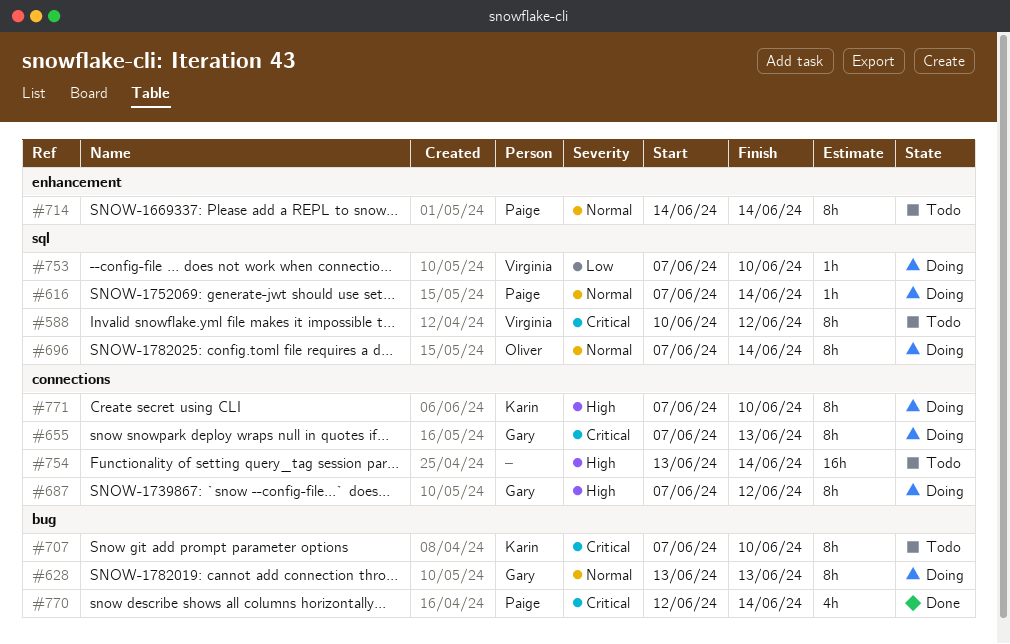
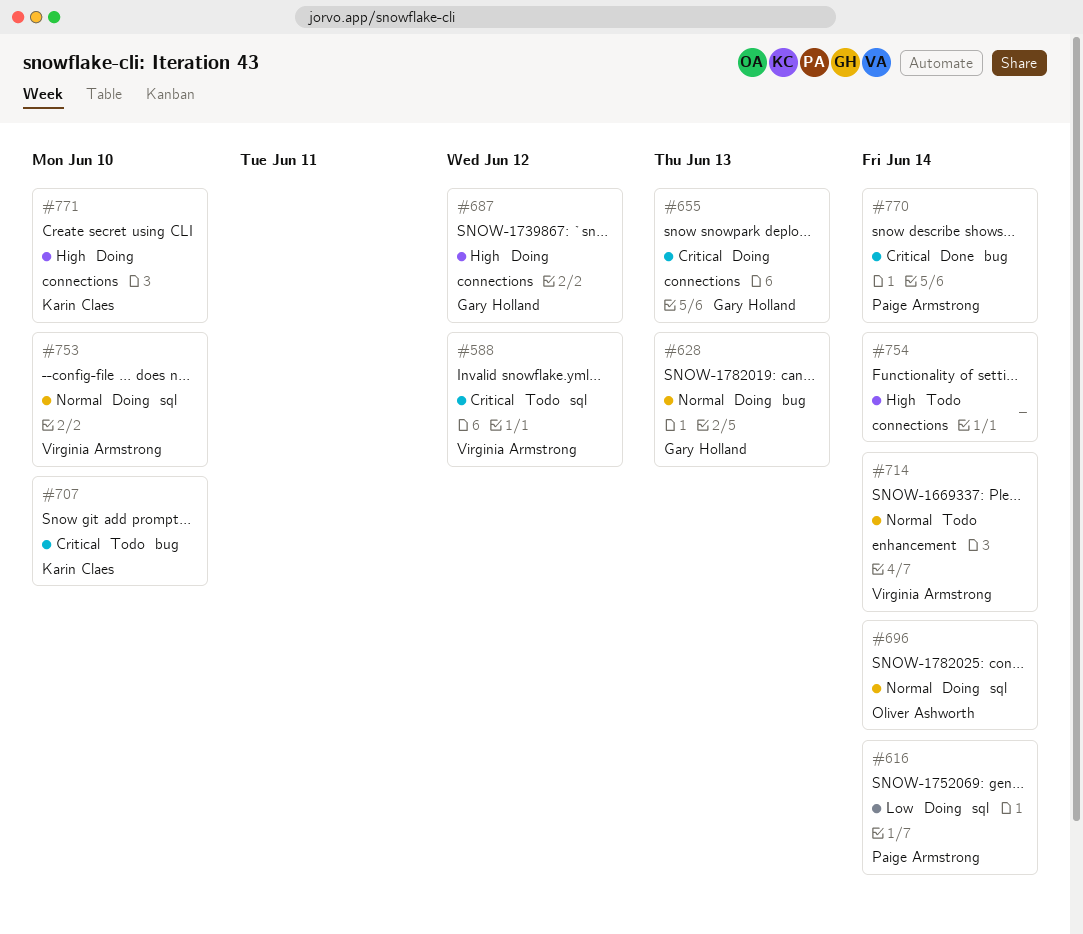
#616, priority: Normal -> Low
#714, owner: Paige Armstrong -> Virginia Armstrong
#753, priority: Low -> Normal

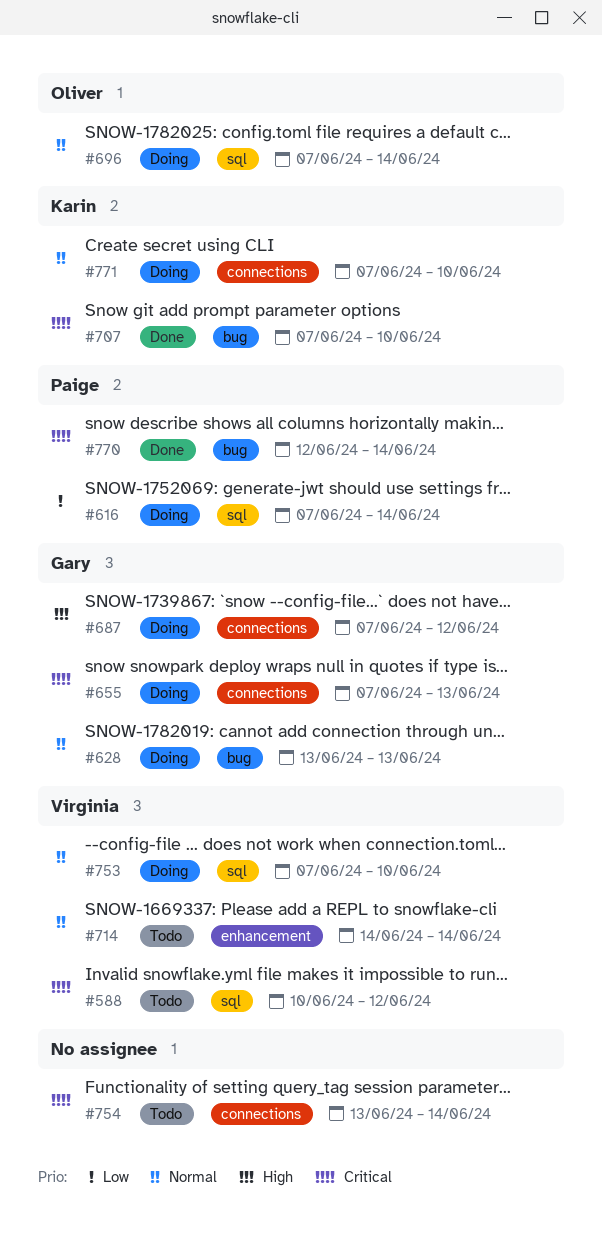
#707, status: Todo -> Done
#754, priority: High -> Critical
#771, priority: High -> Normal

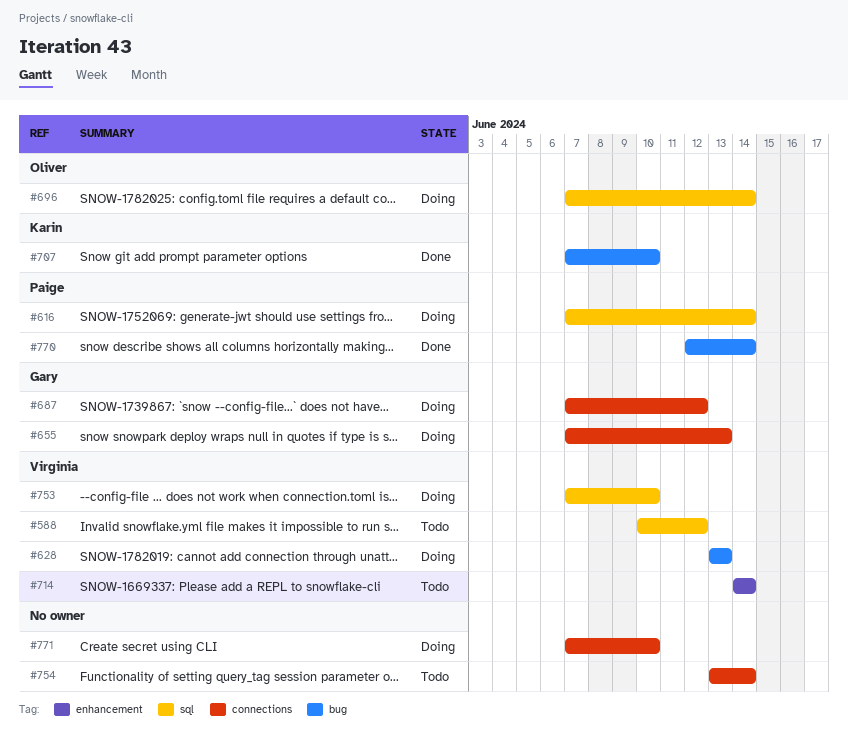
#628, owner: Gary -> Virginia
#771, owner: Karin -> none

